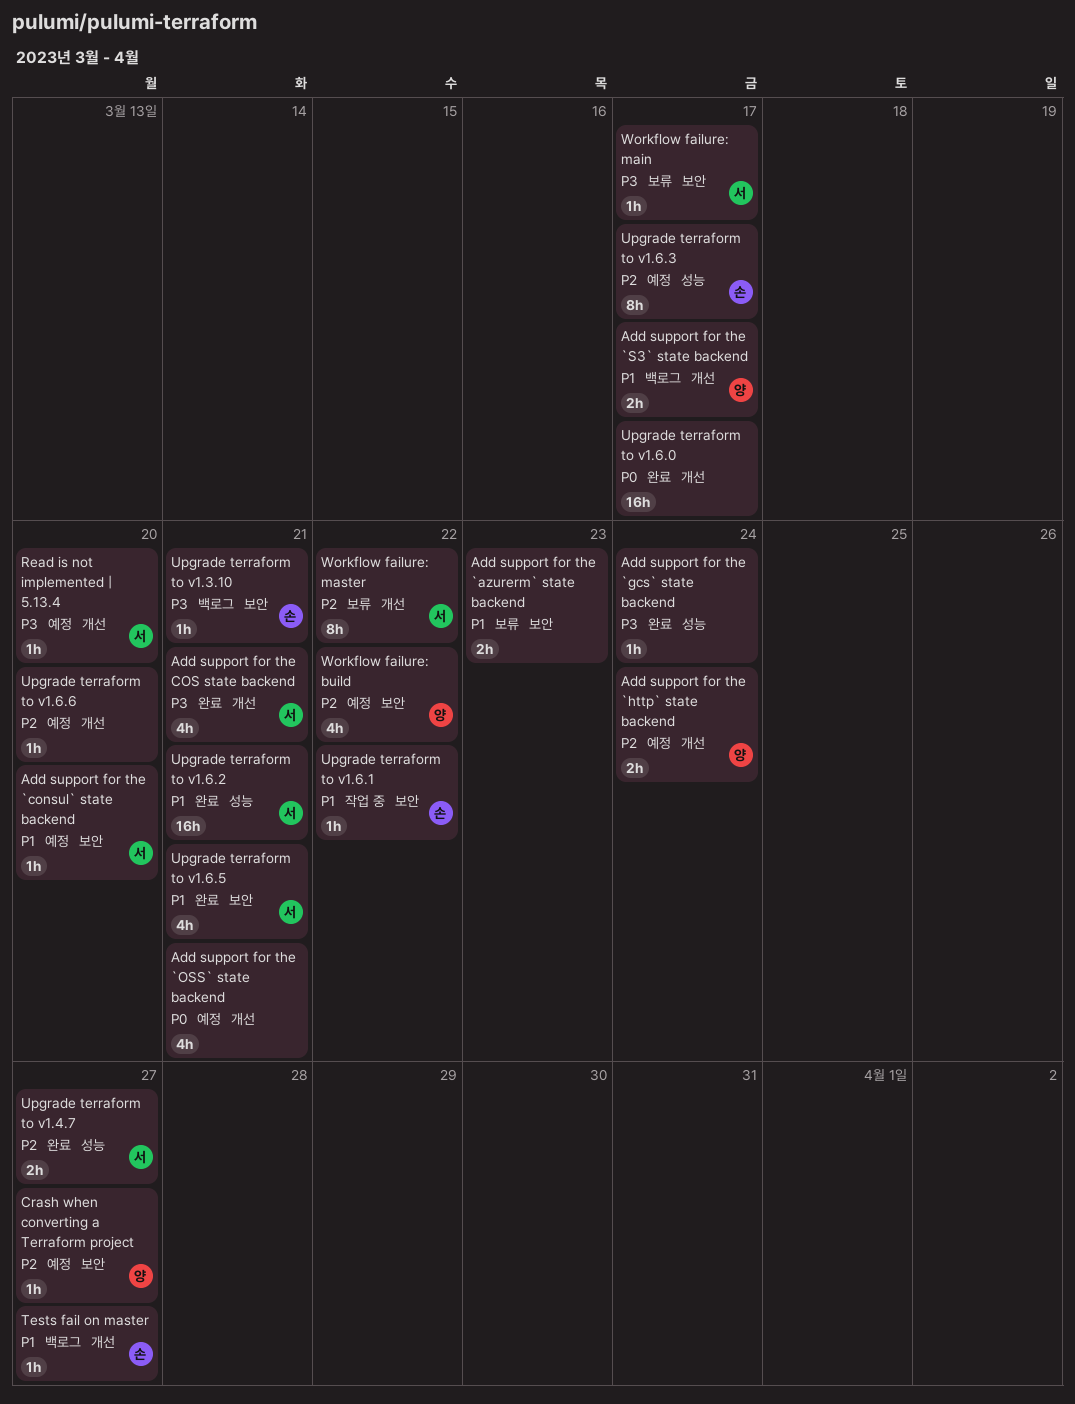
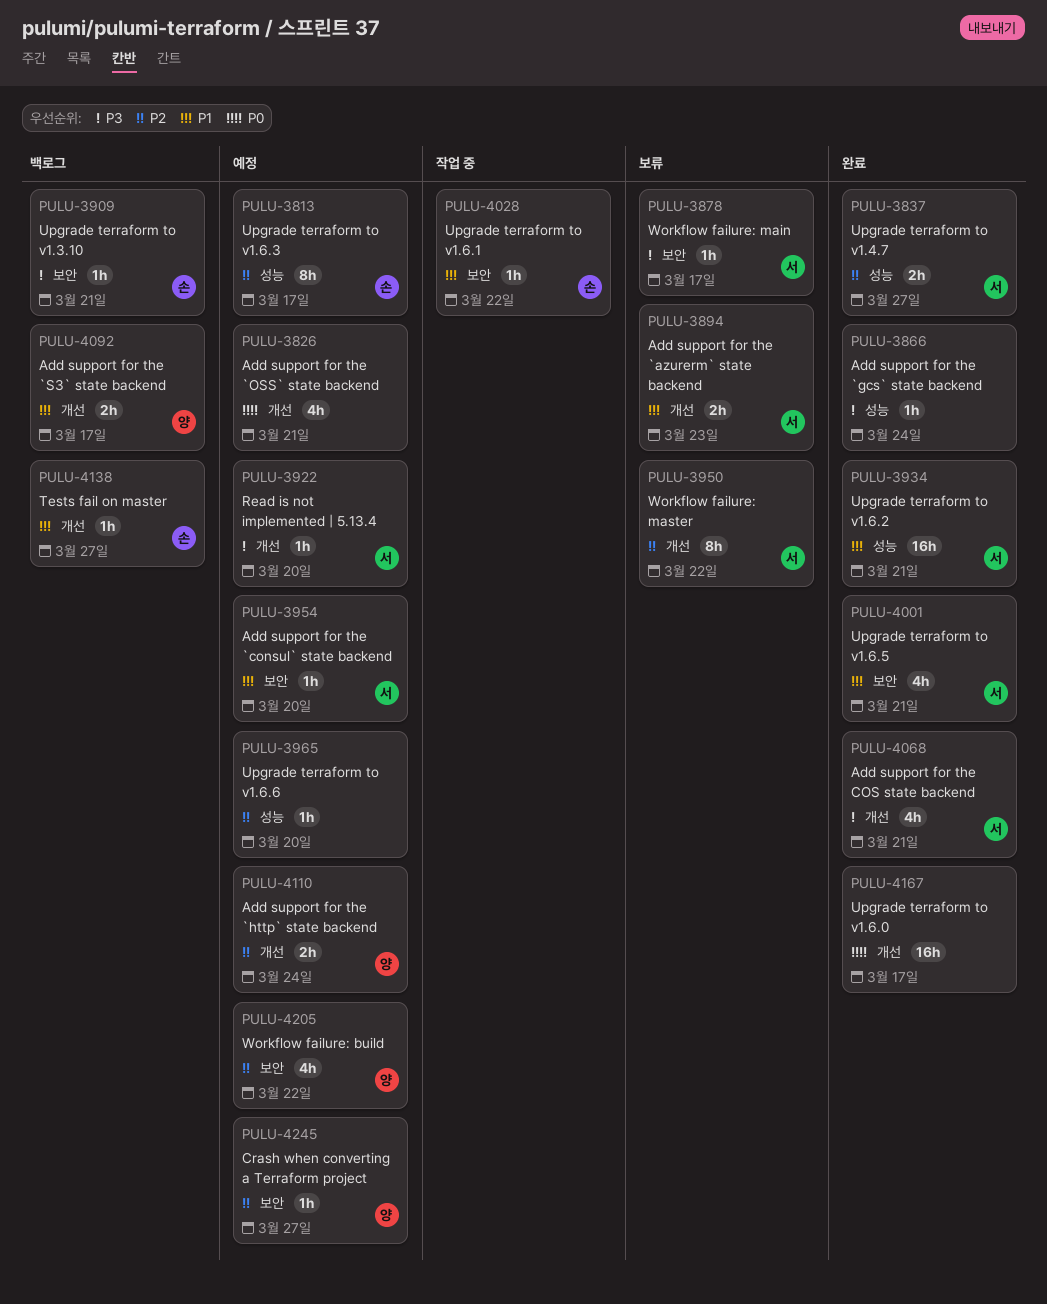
Add support for the `azurerm` state backend, owner: none -> 서
Add support for the `azurerm` state backend, label: 보안 -> 개선
Upgrade terraform to v1.6.6, label: 개선 -> 성능

